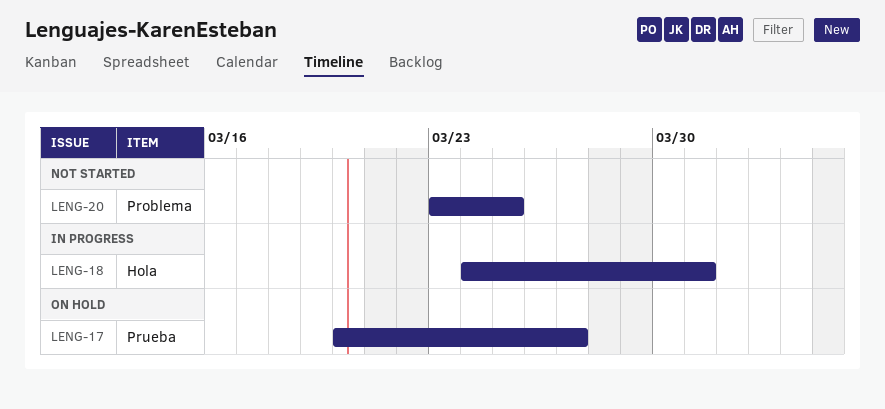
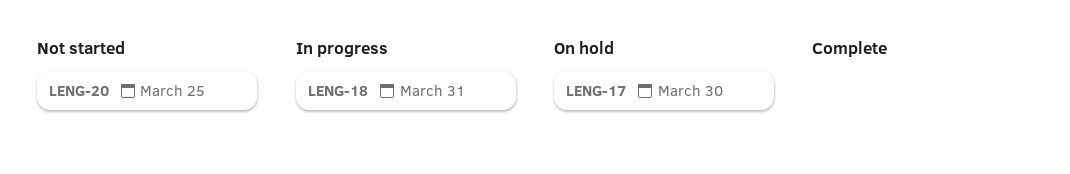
LENG-17, due: Mar 27 -> Mar 30

